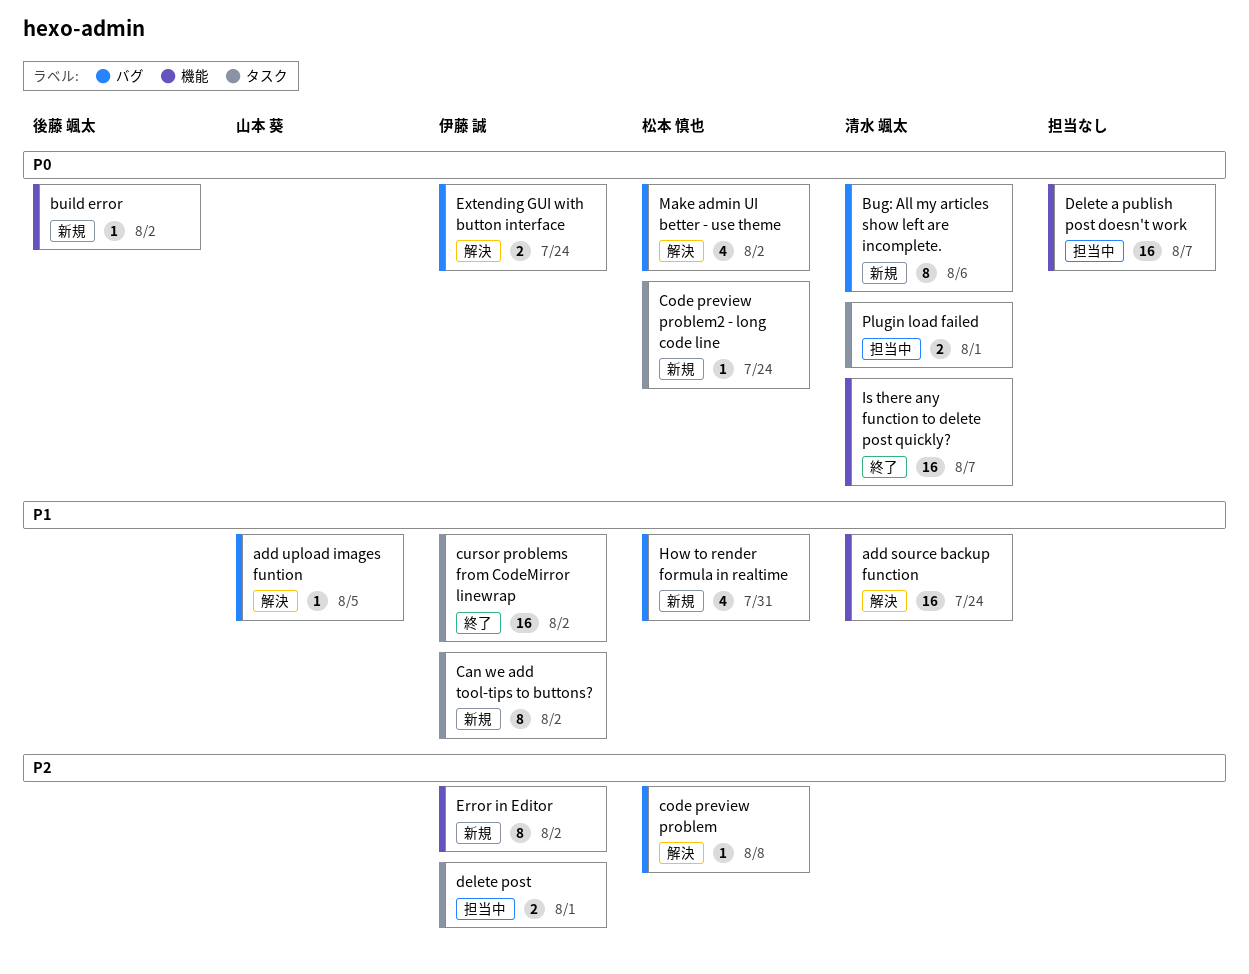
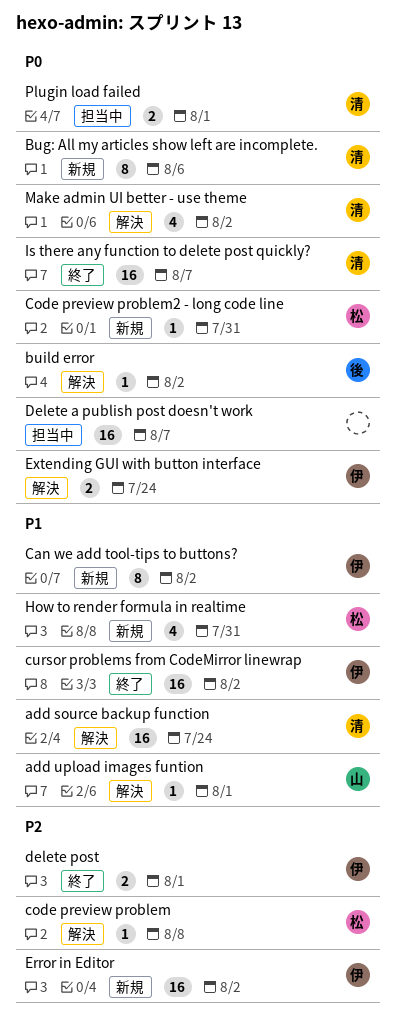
add upload images funtion, due: Aug 5 -> Aug 1
build error, status: 新規 -> 解決
Code preview problem2 - long code line, due: Jul 24 -> Jul 31
delete post, status: 担当中 -> 終了
Error in Editor, estimate: 8 -> 16
Make admin UI better - use theme, owner: 松本 慎也 -> 清水 颯太

